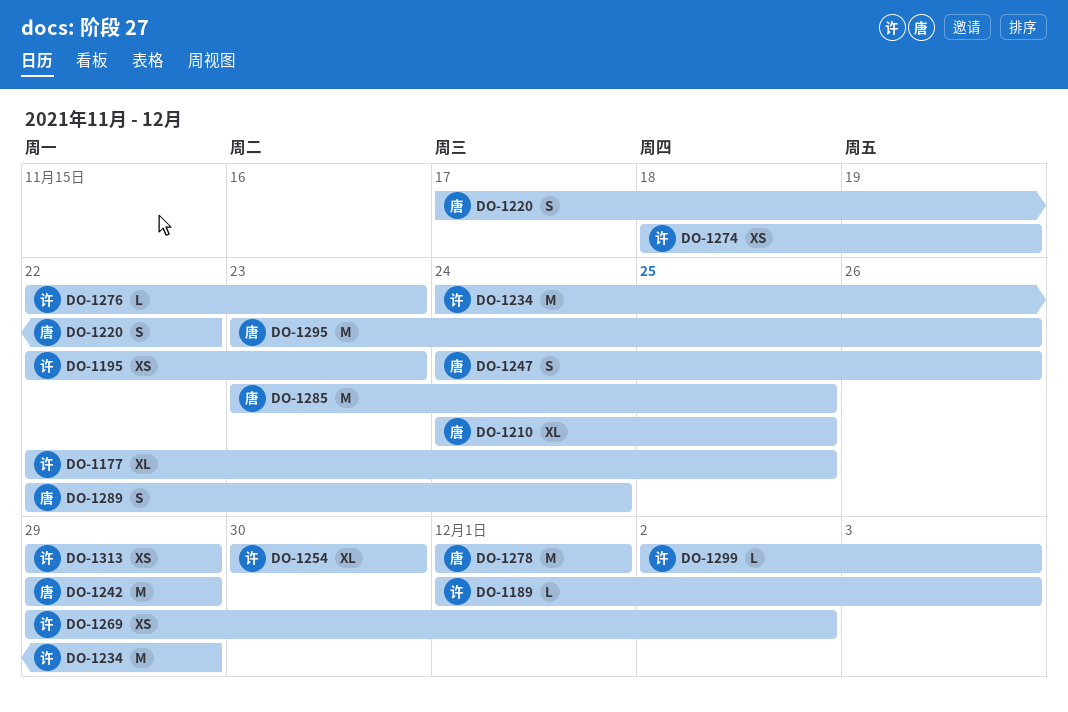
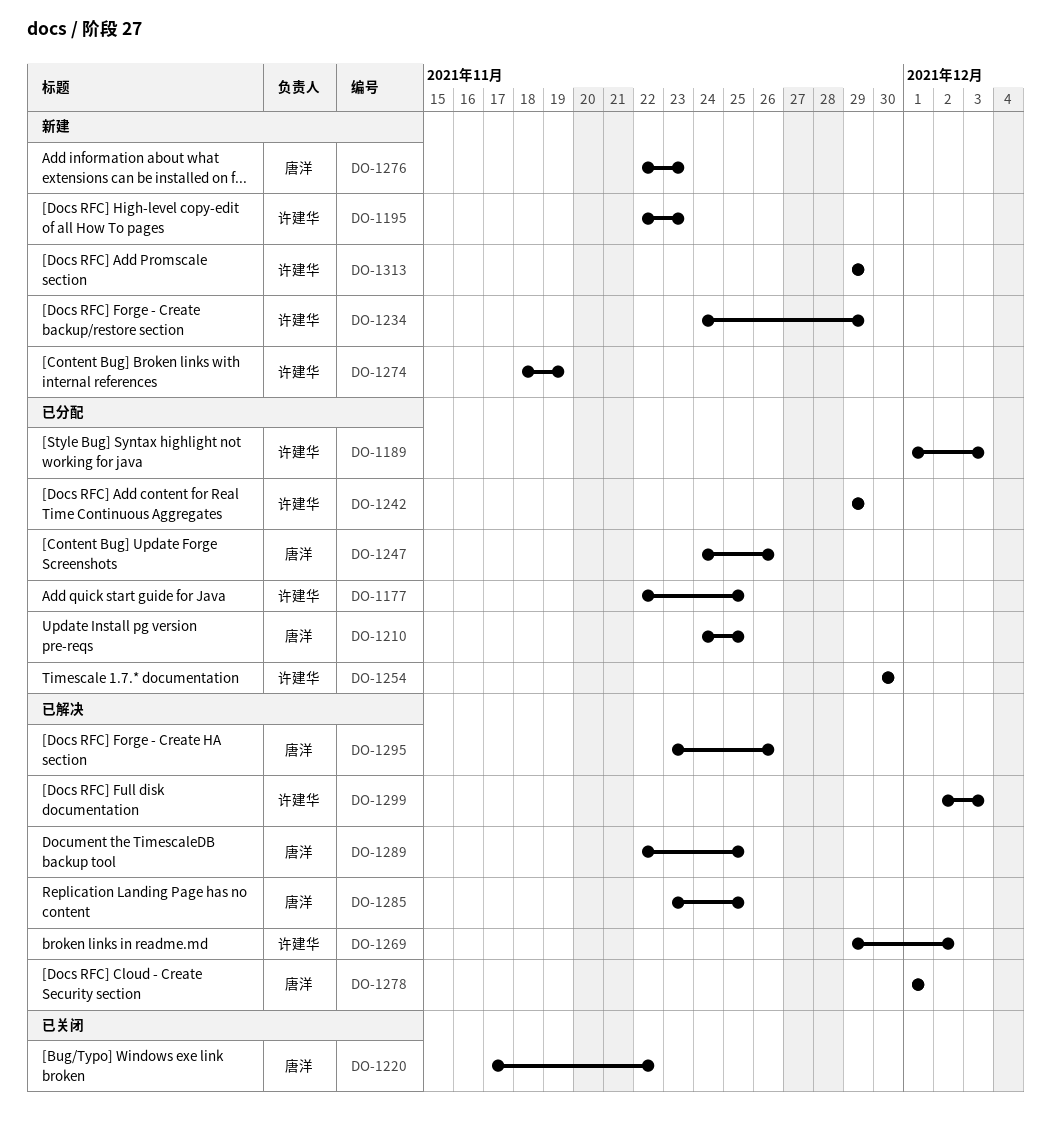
DO-1242, owner: 唐洋 -> 许建华
DO-1276, owner: 许建华 -> 唐洋
DO-1289, due: Nov 24 -> Nov 25

